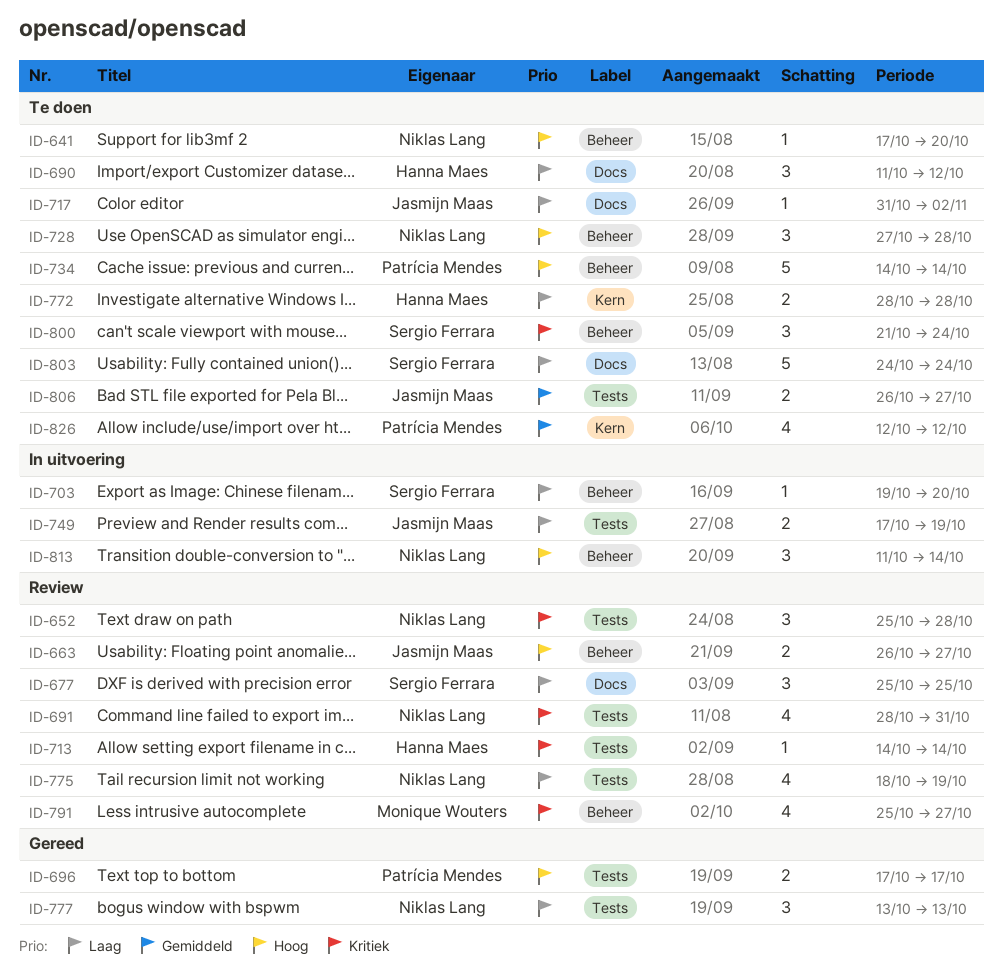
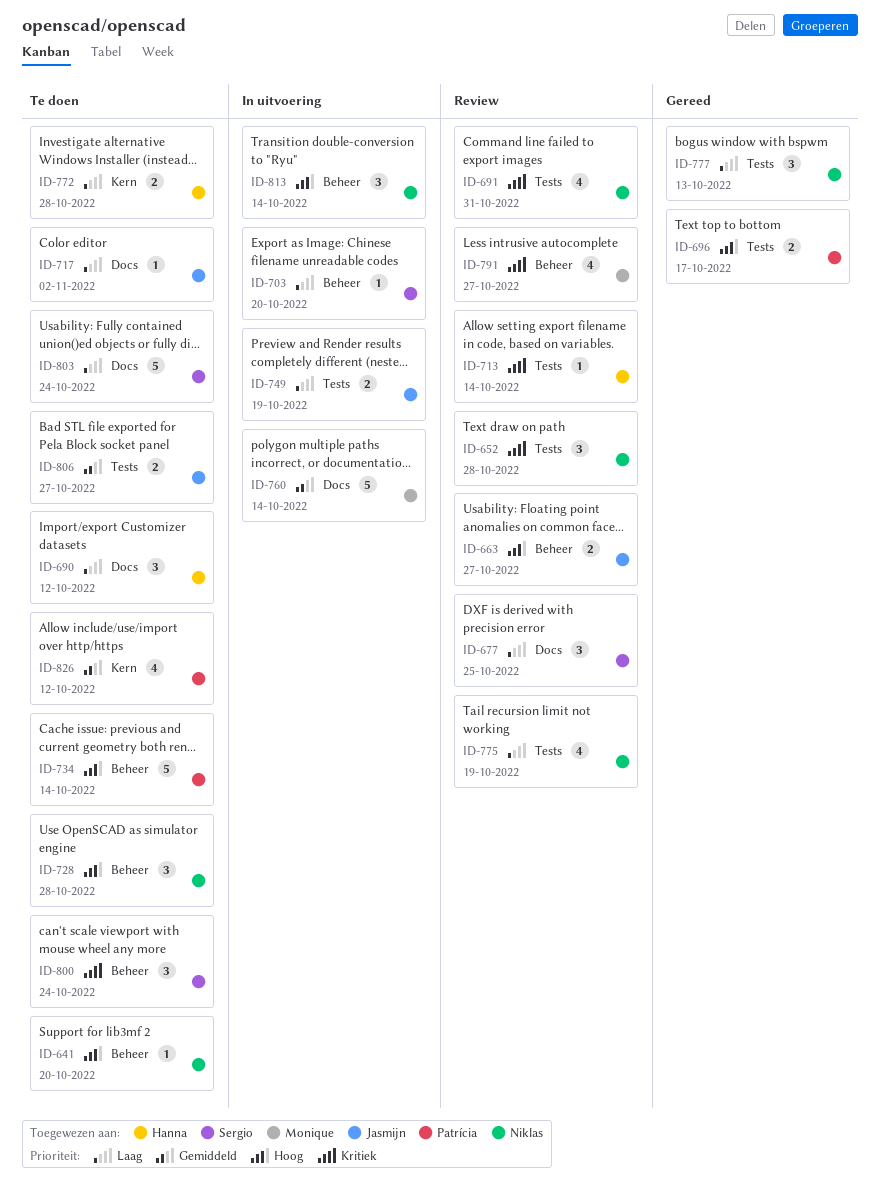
ID-760: none -> present

